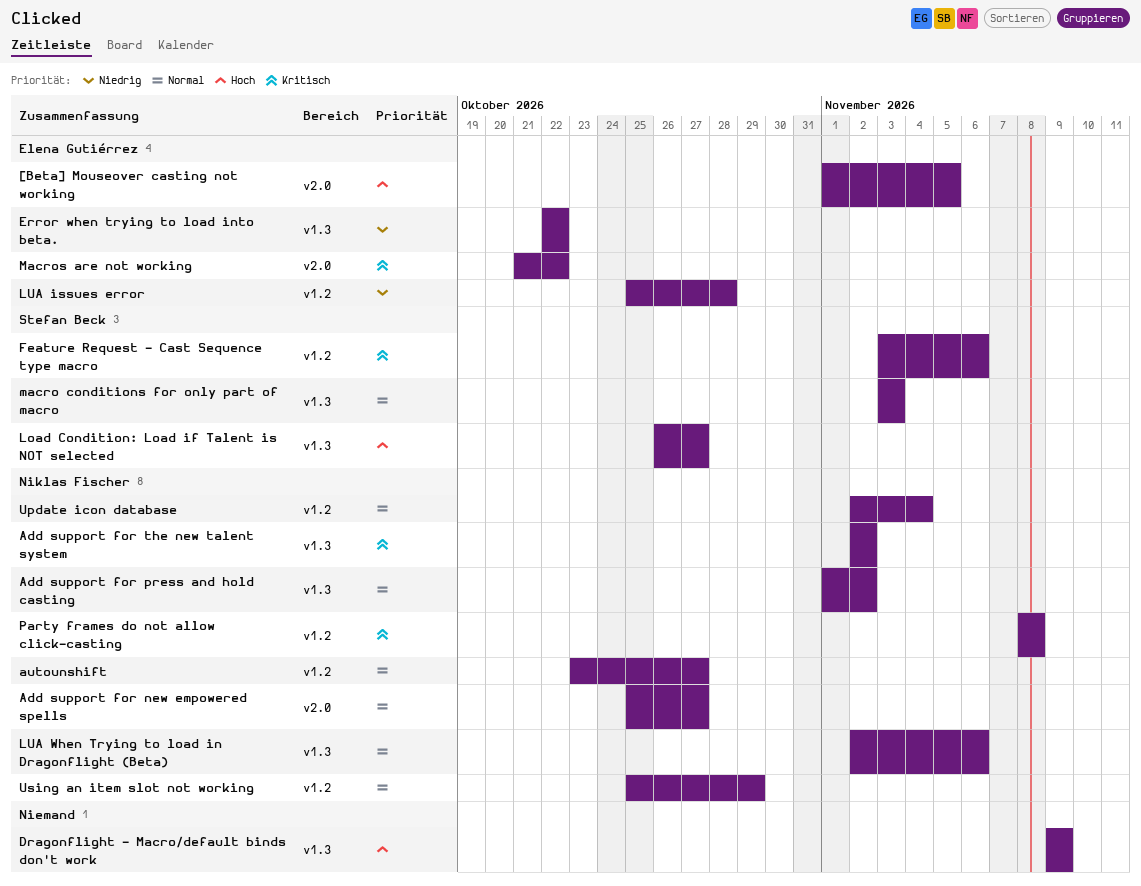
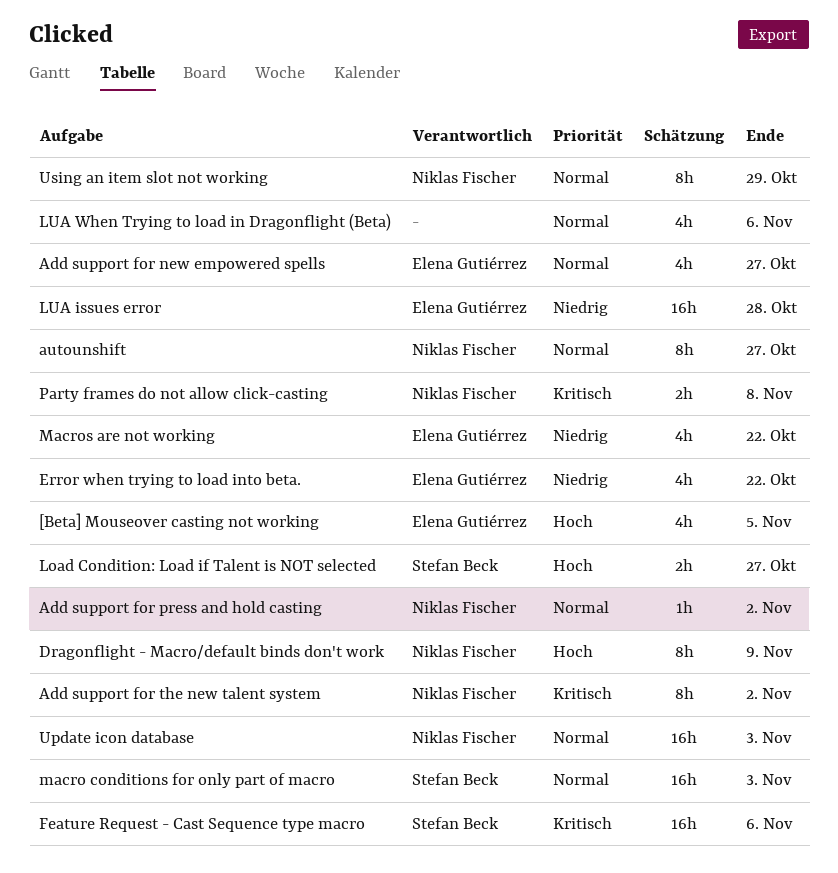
Add support for new empowered spells, owner: Niklas Fischer -> Elena Gutiérrez
Dragonflight - Macro/default binds don't work, owner: none -> Niklas Fischer
LUA When Trying to load in Dragonflight (Beta), owner: Niklas Fischer -> none
Macros are not working, priority: Kritisch -> Niedrig
Update icon database, due: Nov 4 -> Nov 3

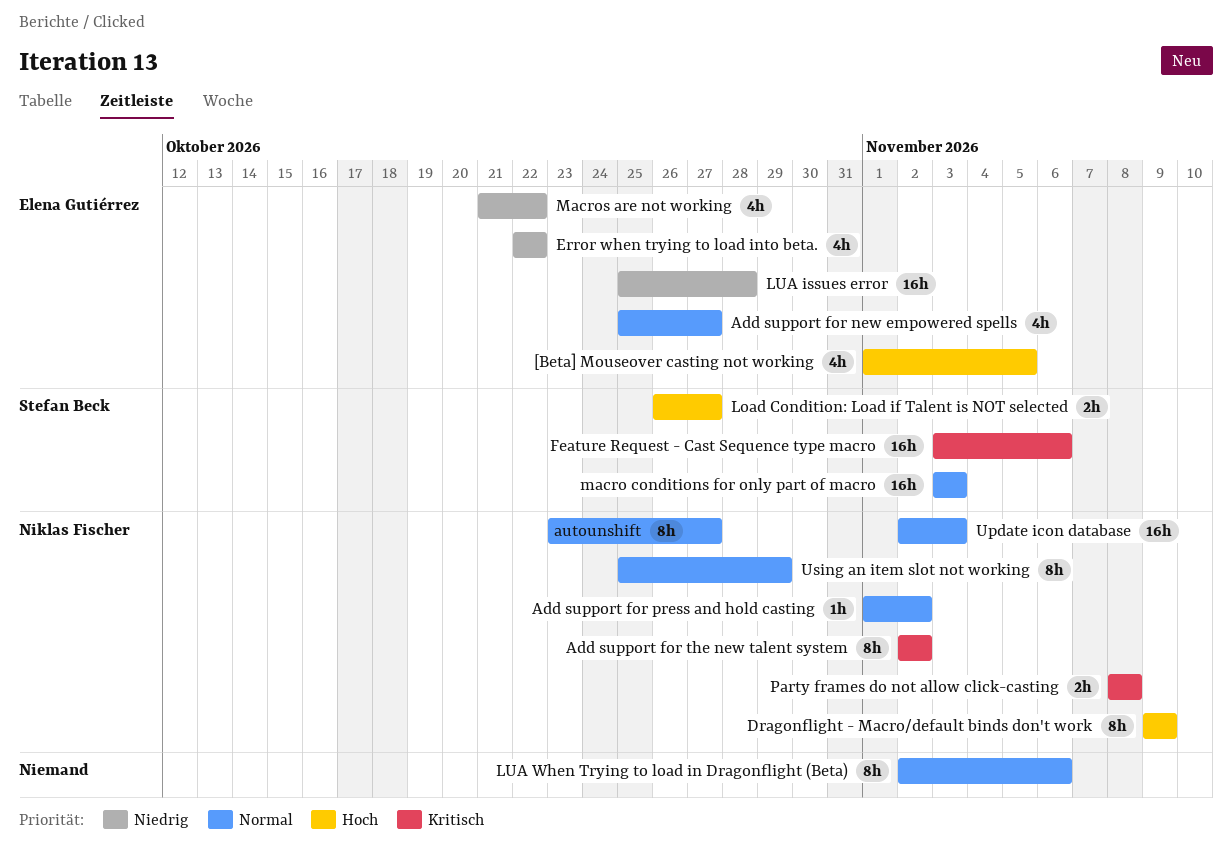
LUA When Trying to load in Dragonflight (Beta), estimate: 4h -> 8h

